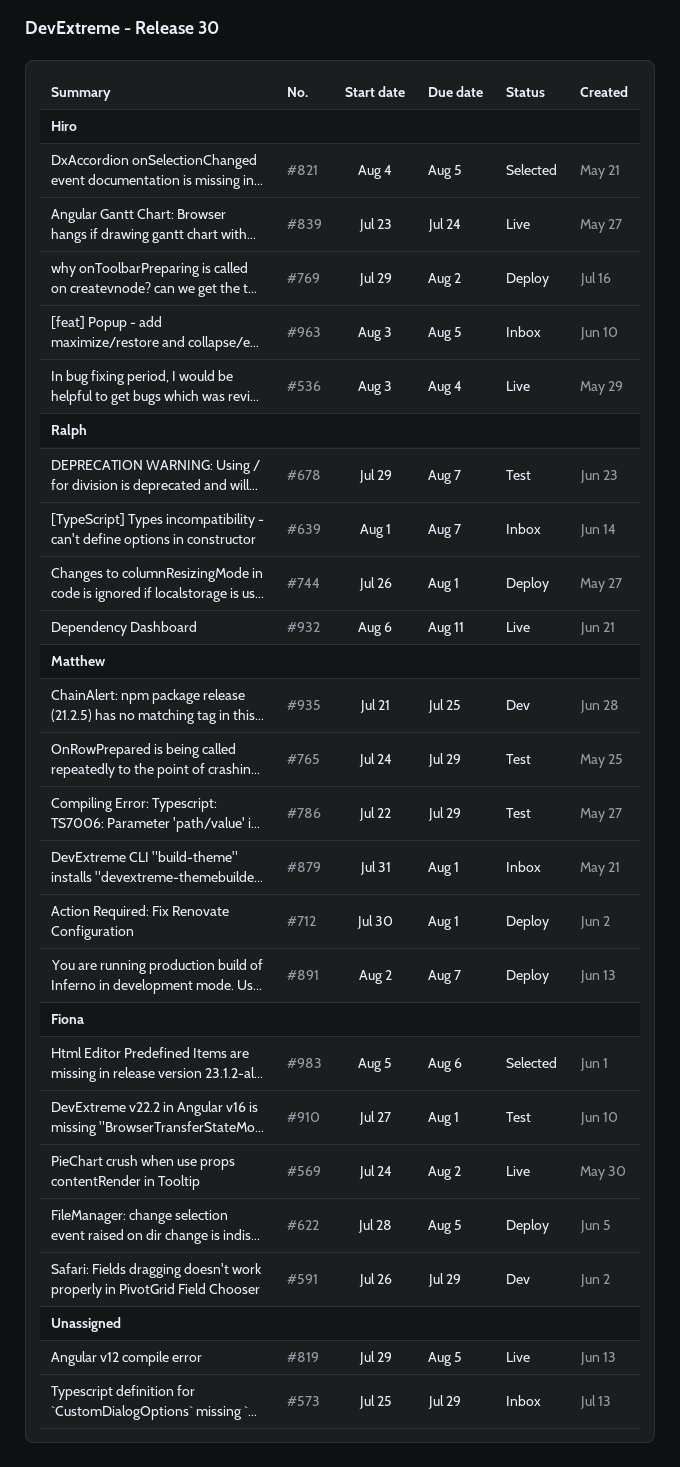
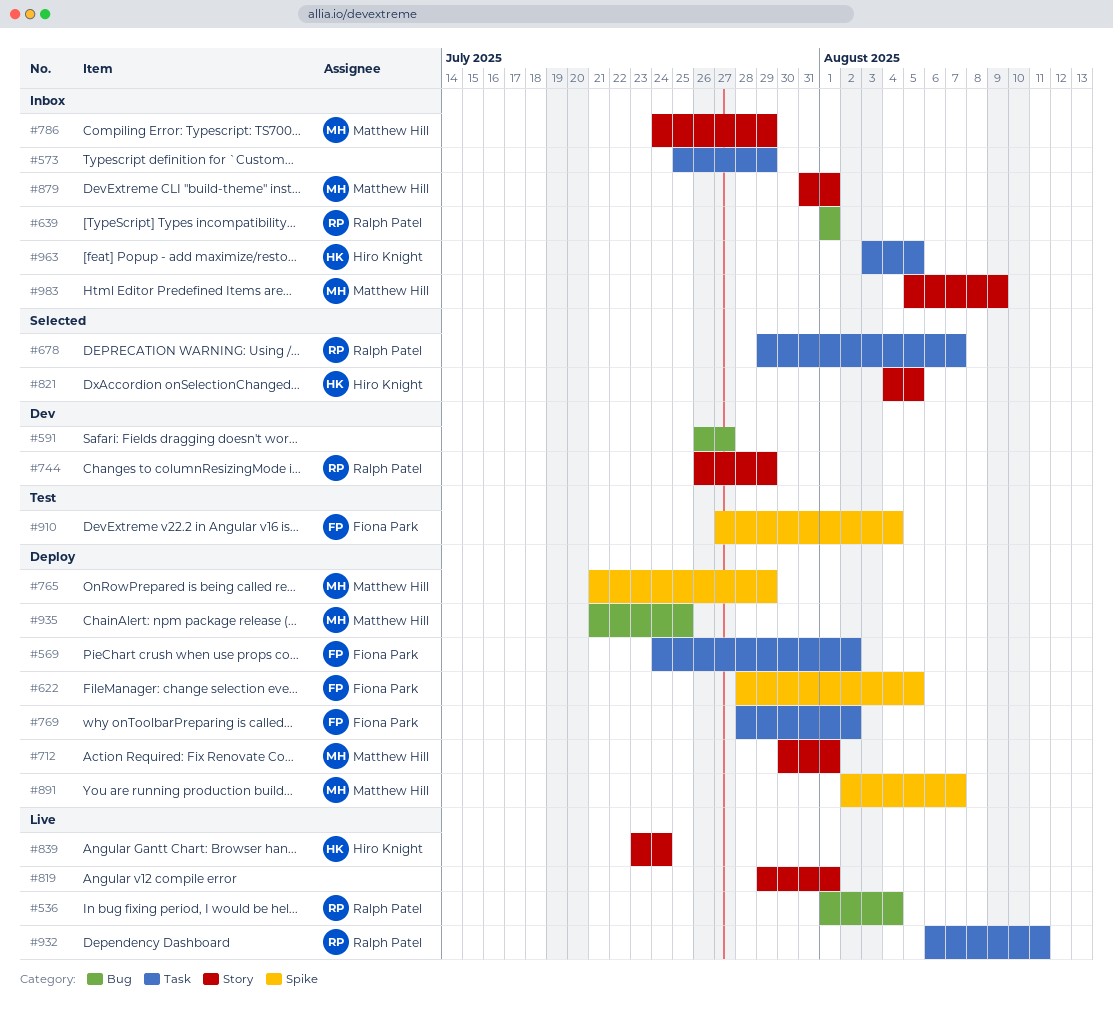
#536, owner: Hiro Knight -> Ralph Patel
#536, start: Aug 3 -> Aug 1
#569, status: Live -> Deploy
#591, owner: Fiona Park -> none
#591, due: Jul 29 -> Jul 27
#639, due: Aug 7 -> Aug 1
#678, status: Test -> Selected
#744, status: Deploy -> Dev
#744, due: Aug 1 -> Jul 29
#765, status: Test -> Deploy
#765, start: Jul 24 -> Jul 21
#769, owner: Hiro Knight -> Fiona Park
#769, start: Jul 29 -> Jul 28
#786, status: Test -> Inbox
#786, start: Jul 22 -> Jul 24
#819, due: Aug 5 -> Aug 1
#910, due: Aug 1 -> Aug 4
#935, status: Dev -> Deploy
#983, status: Selected -> Inbox
#983, owner: Fiona Park -> Matthew Hill
#983, due: Aug 6 -> Aug 9

